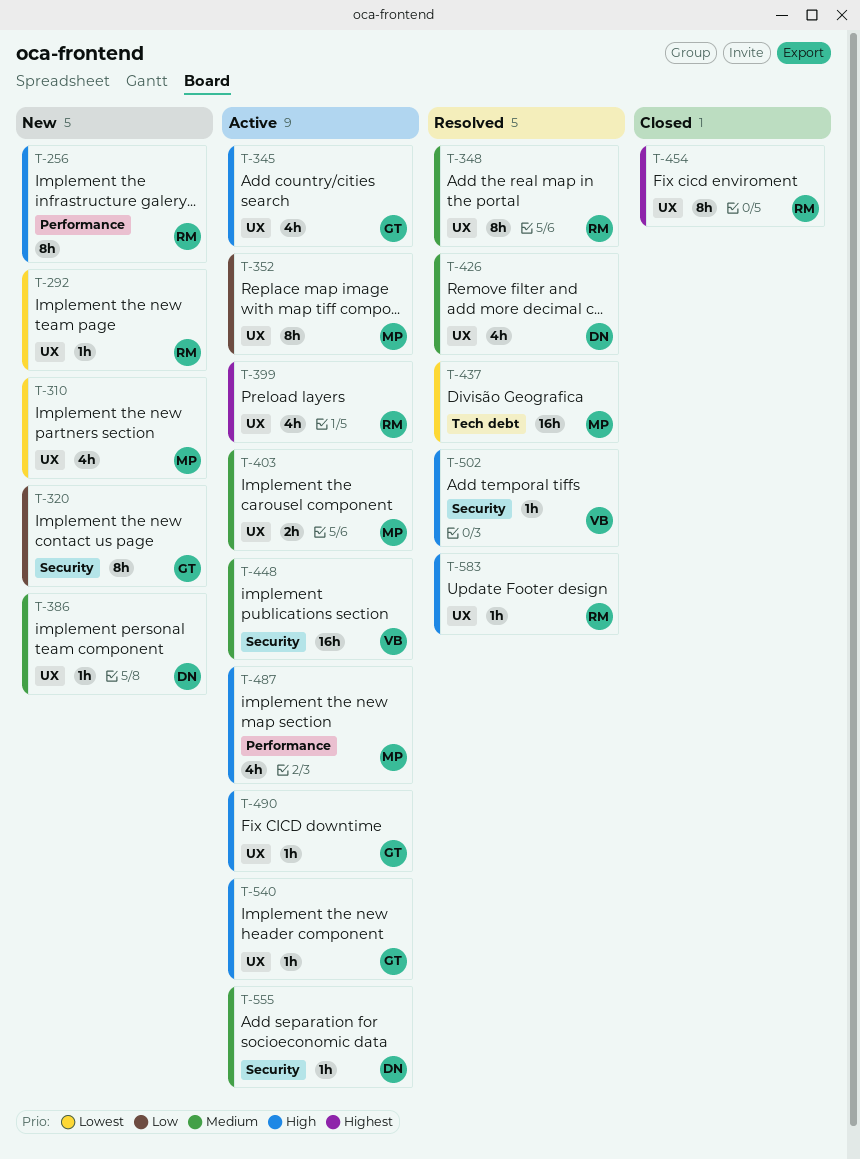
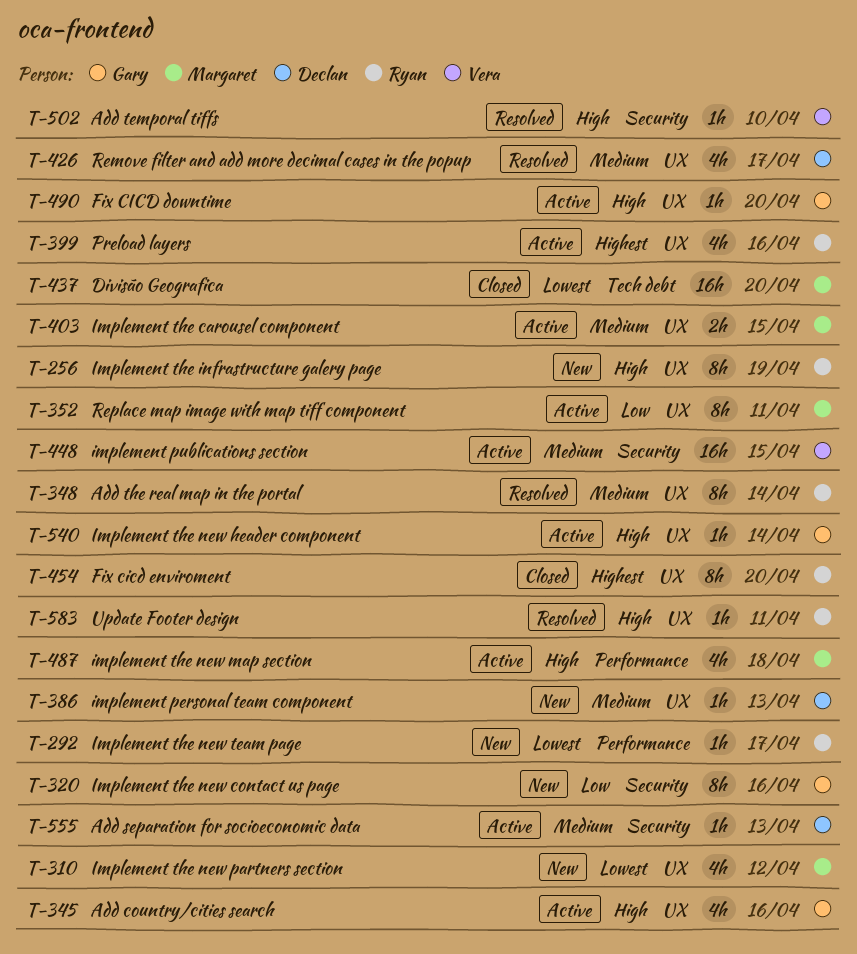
T-256, label: Performance -> UX
T-292, label: UX -> Performance
T-437, status: Resolved -> Closed

